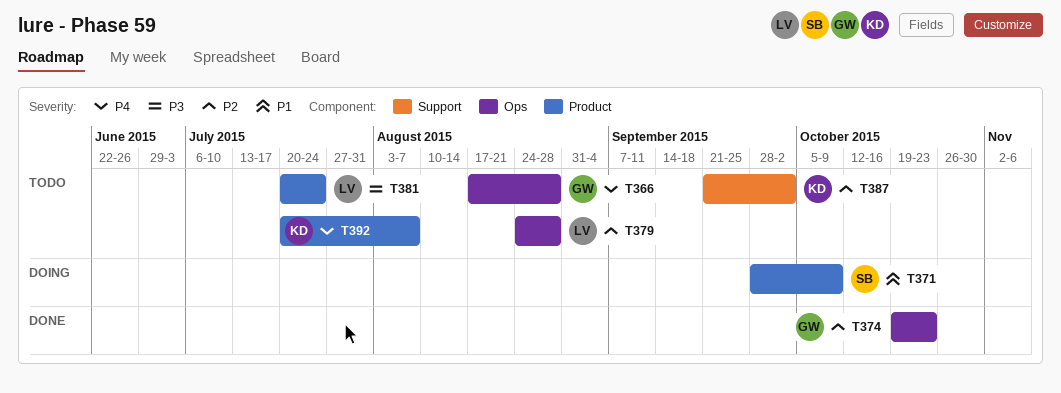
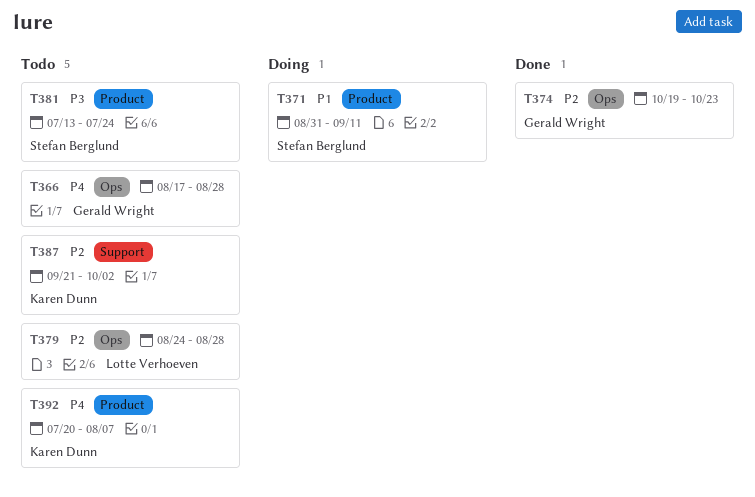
T371, start: Sep 28 -> Aug 31
T371, due: Oct 9 -> Sep 11
T381, owner: Lotte Verhoeven -> Stefan Berglund
T381, start: Jul 20 -> Jul 13

